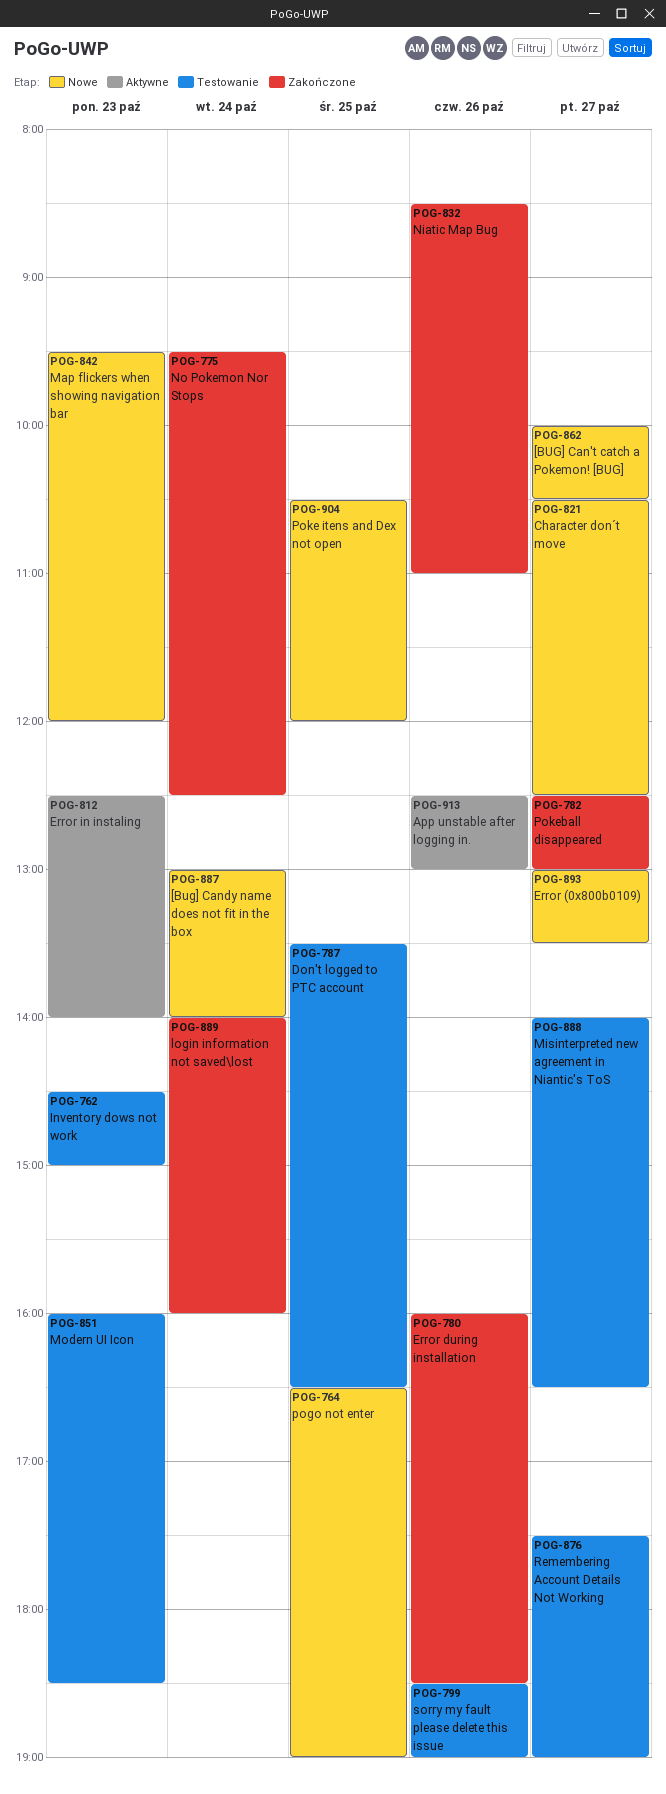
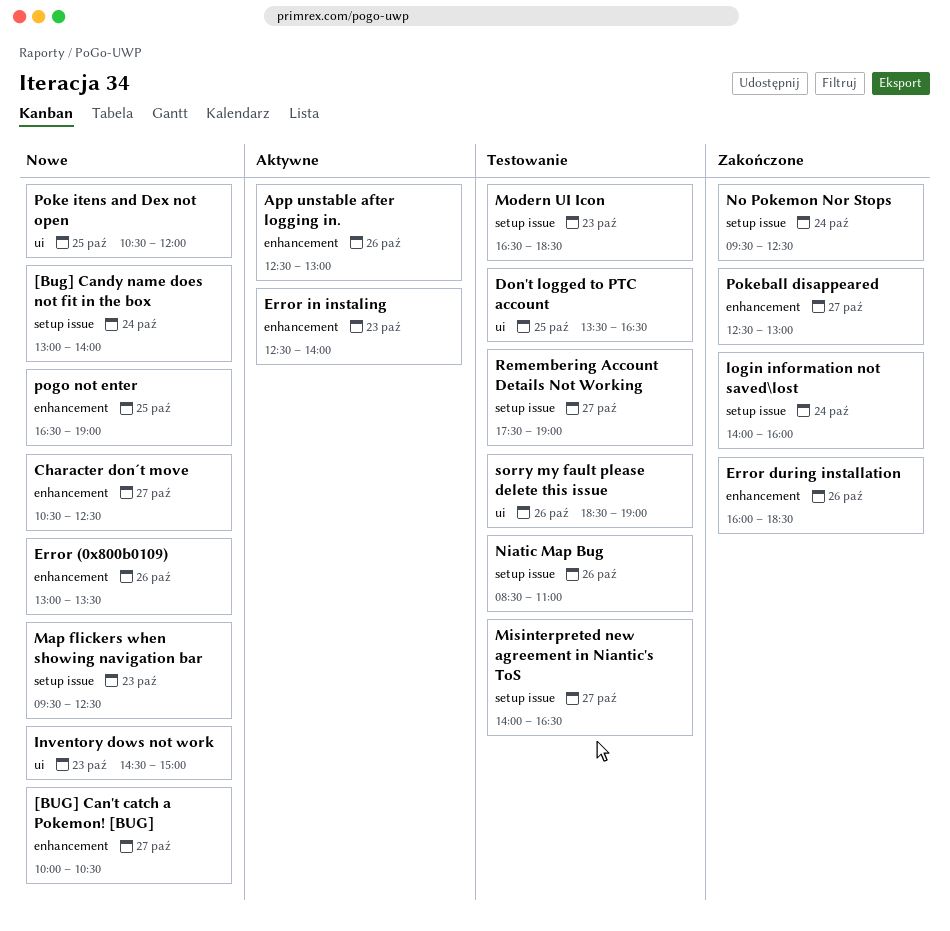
Error (0x800b0109), day: Oct 27 -> Oct 26
Inventory dows not work, status: Testowanie -> Nowe
Map flickers when showing navigation bar, ends: 12:00 -> 12:30
Modern UI Icon, begins: 16:00 -> 16:30
Niatic Map Bug, status: Zakończone -> Testowanie

